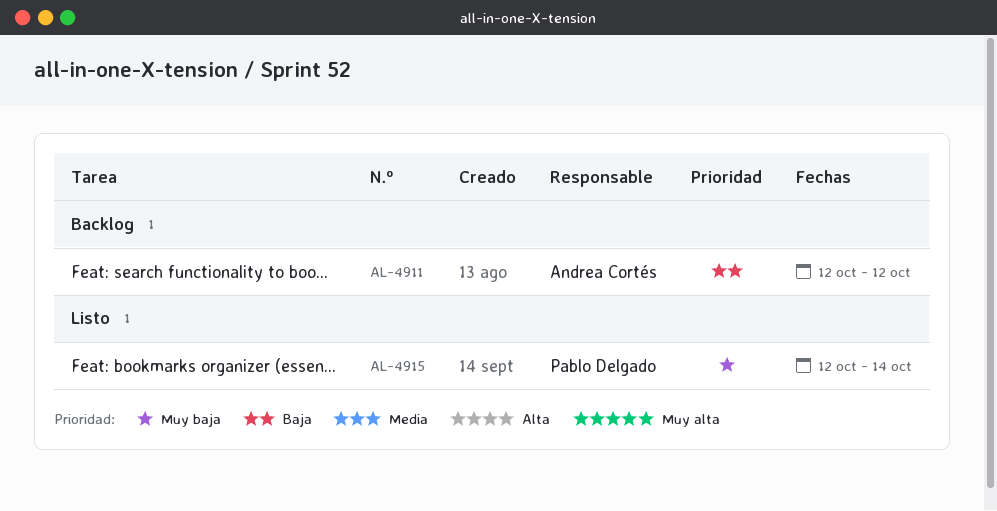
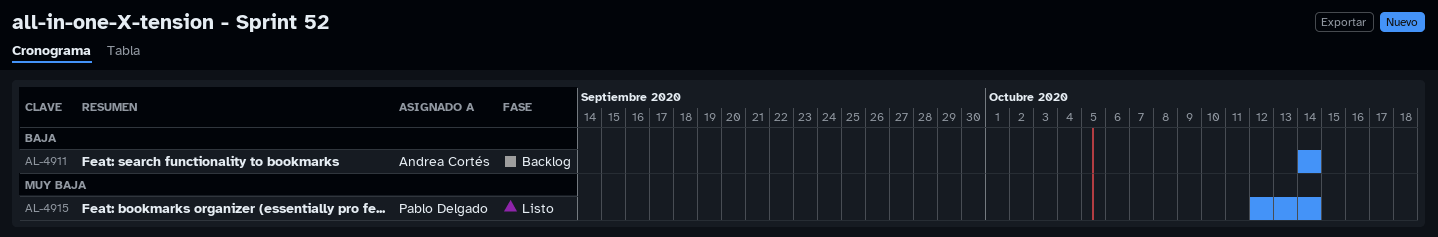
AL-4911, start: Oct 12 -> Oct 14
AL-4911, due: Oct 12 -> Oct 14

